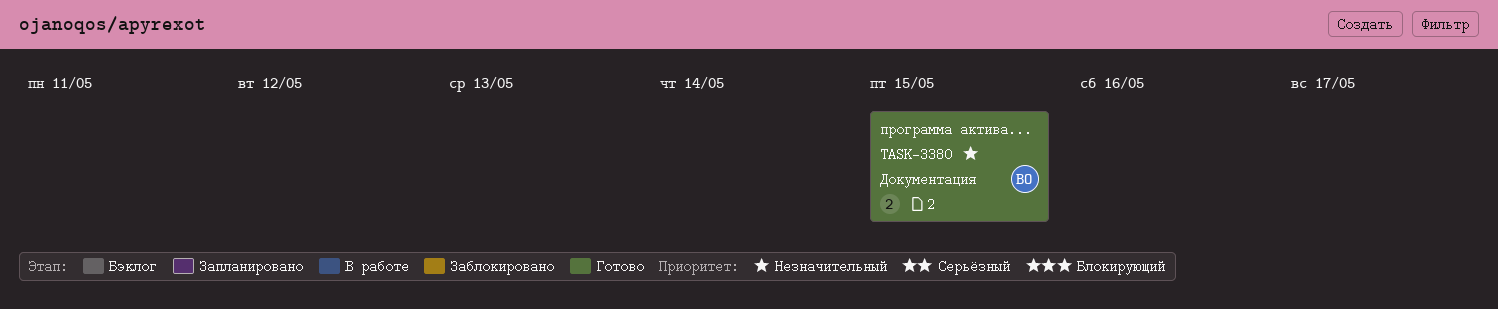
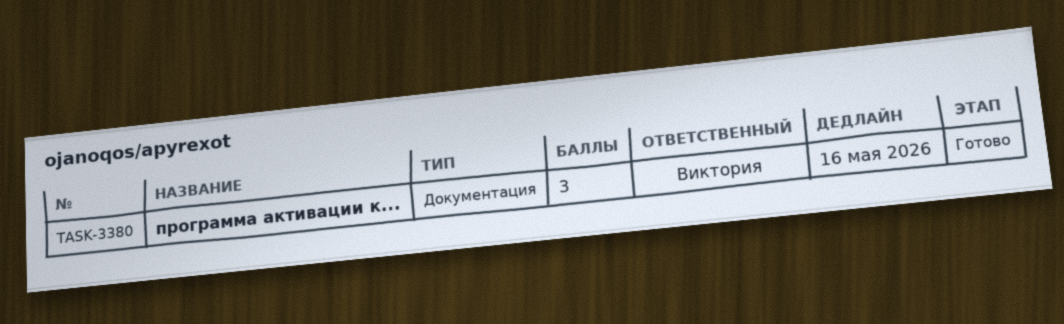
TASK-3380, estimate: 2 -> 3
TASK-3380, due: May 15 -> May 16

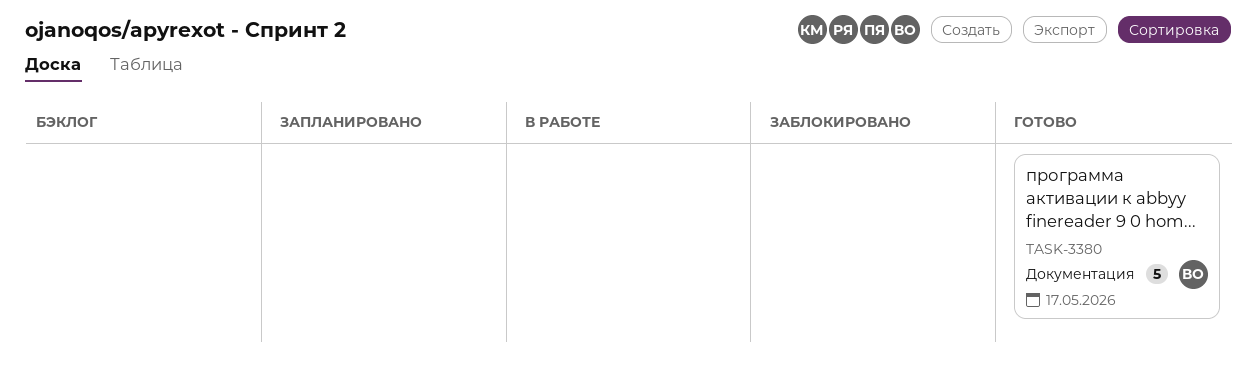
TASK-3380, estimate: 3 -> 5
TASK-3380, due: May 16 -> May 17

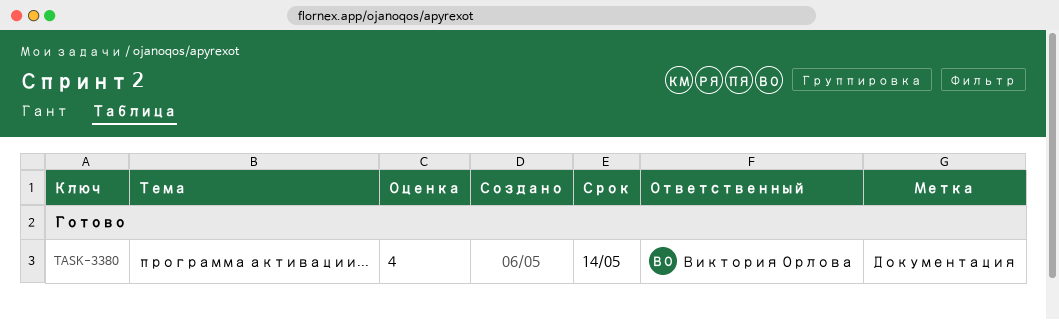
TASK-3380, estimate: 5 -> 4
TASK-3380, due: May 17 -> May 14

